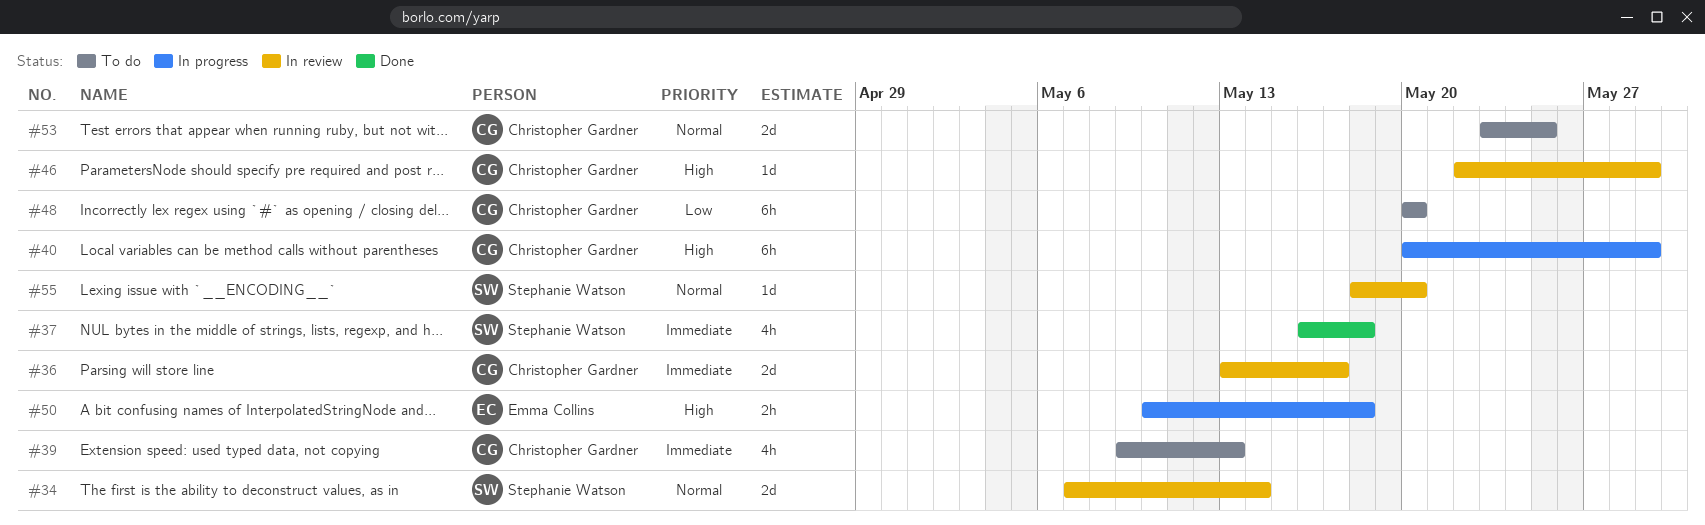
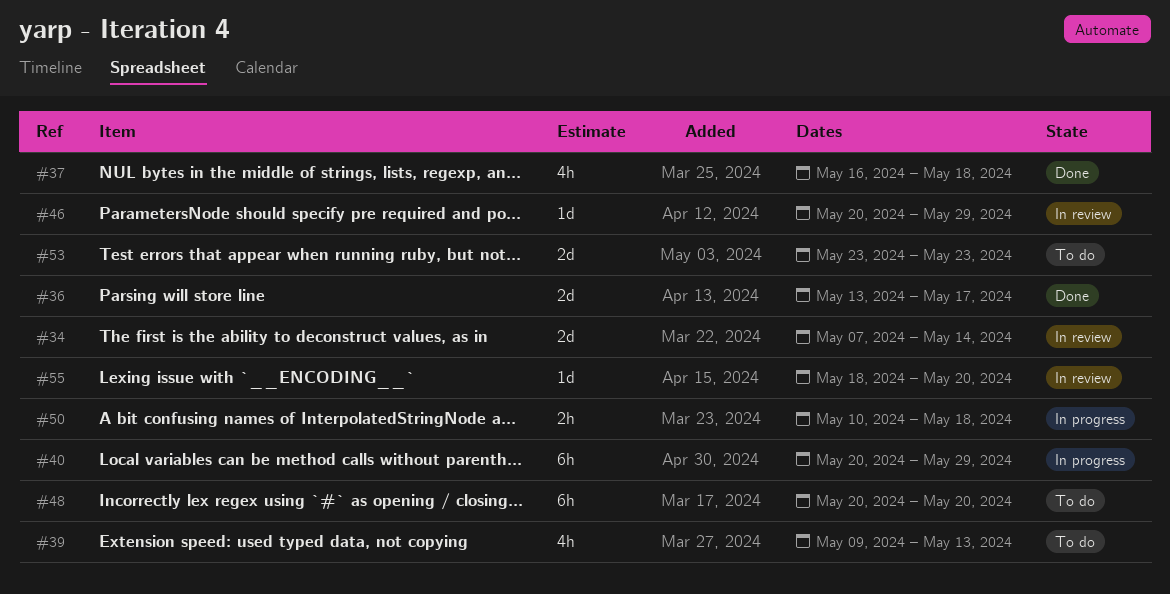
#36, status: In review -> Done
#46, start: May 22 -> May 20
#53, due: May 25 -> May 23

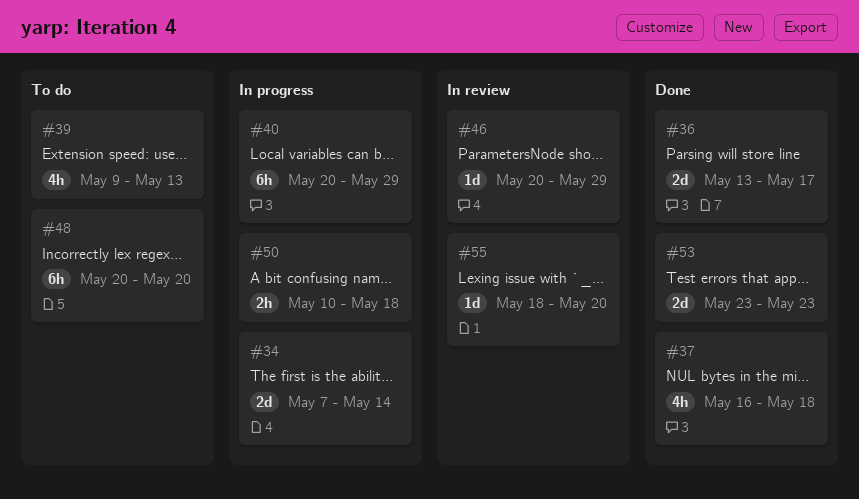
#34, status: In review -> In progress
#53, status: To do -> Done

